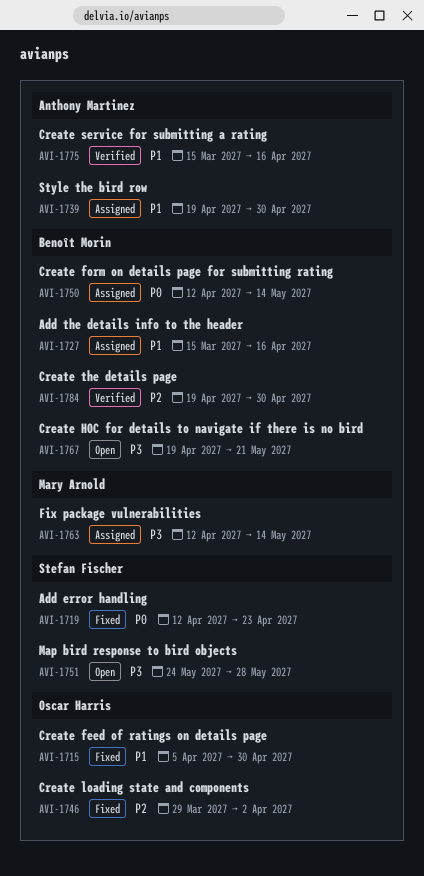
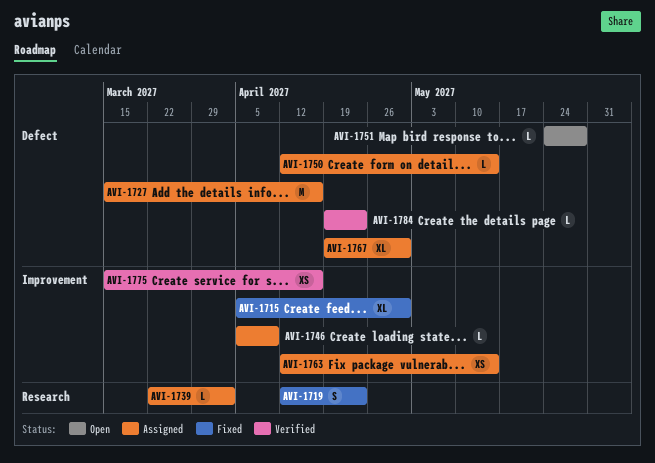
AVI-1739, start: Apr 19 -> Mar 22
AVI-1739, due: Apr 30 -> Apr 2
AVI-1746, status: Fixed -> Assigned
AVI-1746, start: Mar 29 -> Apr 5
AVI-1746, due: Apr 2 -> Apr 9
AVI-1767, status: Open -> Assigned
AVI-1767, due: May 21 -> Apr 30
AVI-1784, due: Apr 30 -> Apr 23

